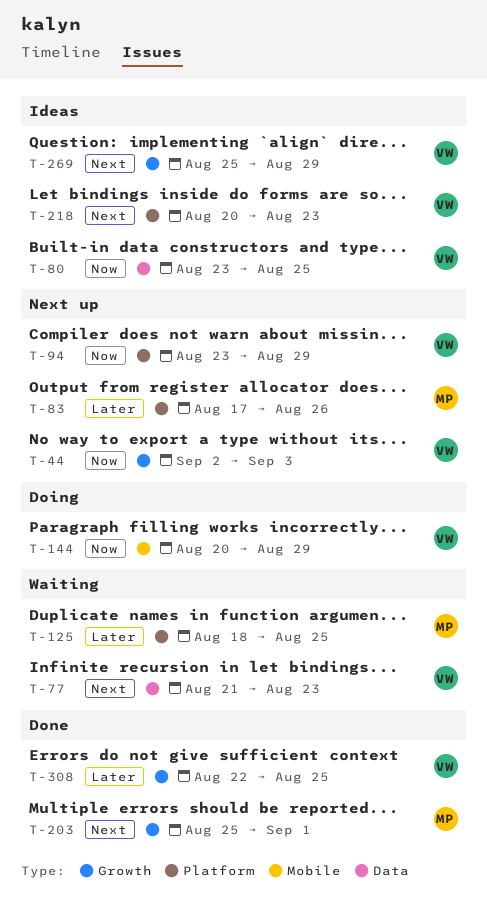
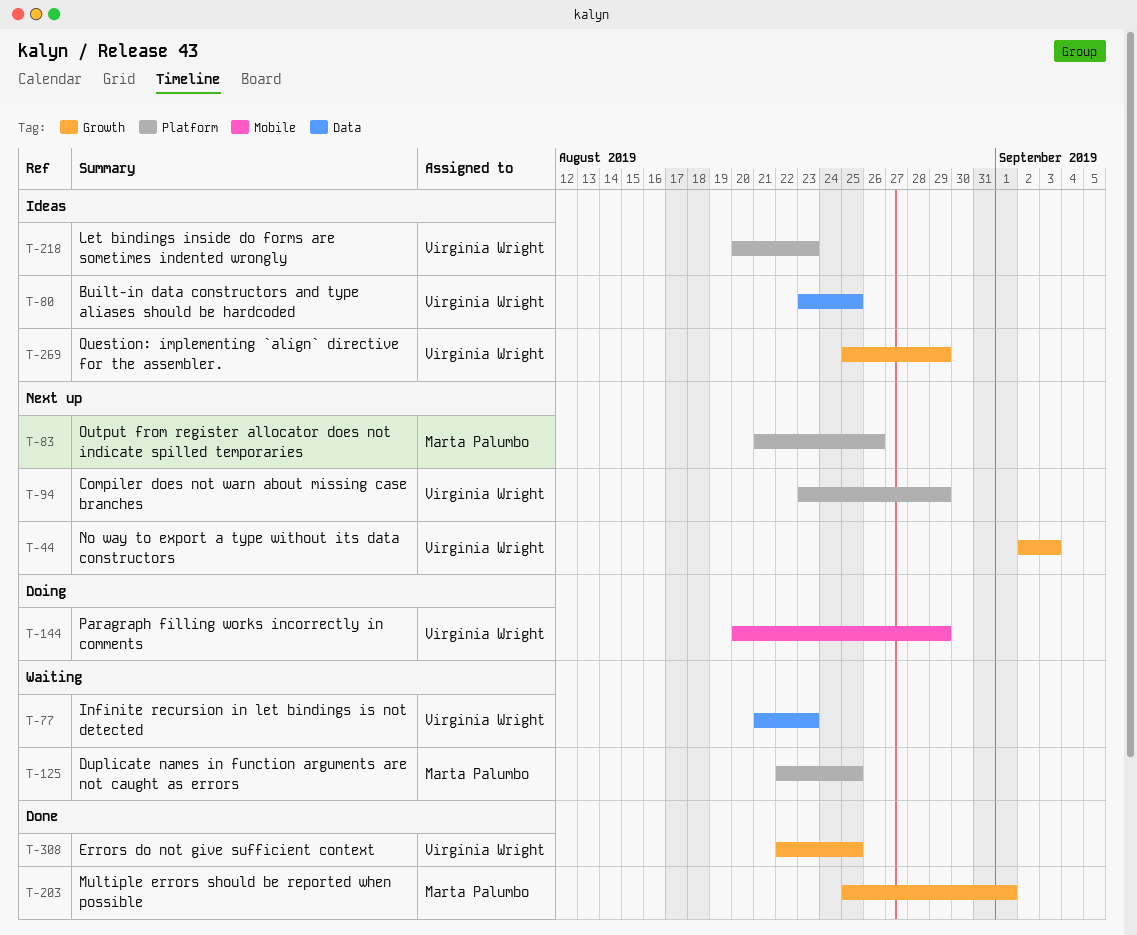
T-83, start: Aug 17 -> Aug 21
T-125, start: Aug 18 -> Aug 22

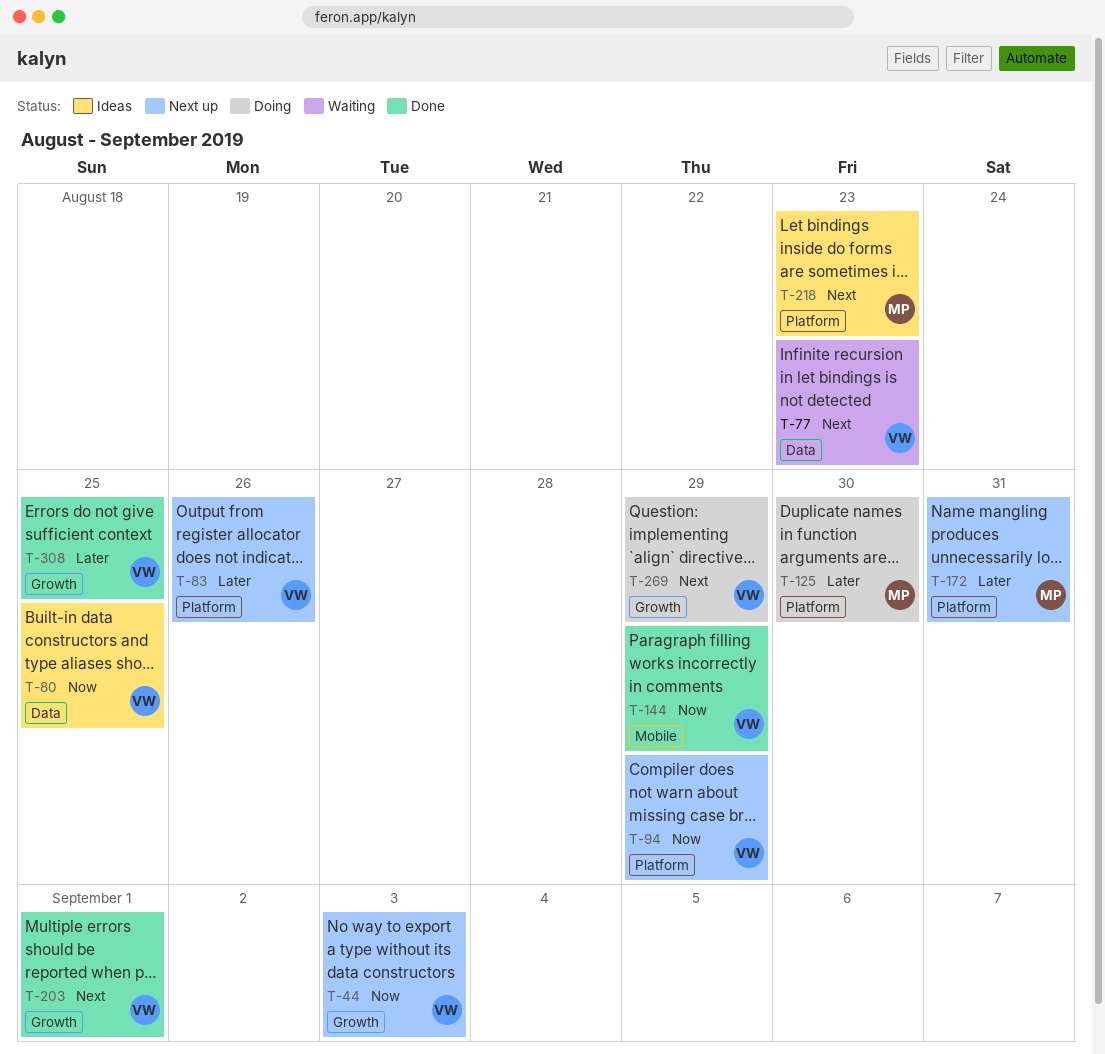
T-83, owner: Marta Palumbo -> Virginia Wright
T-125, status: Waiting -> Doing
T-125, due: Aug 25 -> Aug 30
T-144, status: Doing -> Done
T-172: none -> present
T-203, owner: Marta Palumbo -> Virginia Wright
T-218, owner: Virginia Wright -> Marta Palumbo
T-269, status: Ideas -> Doing

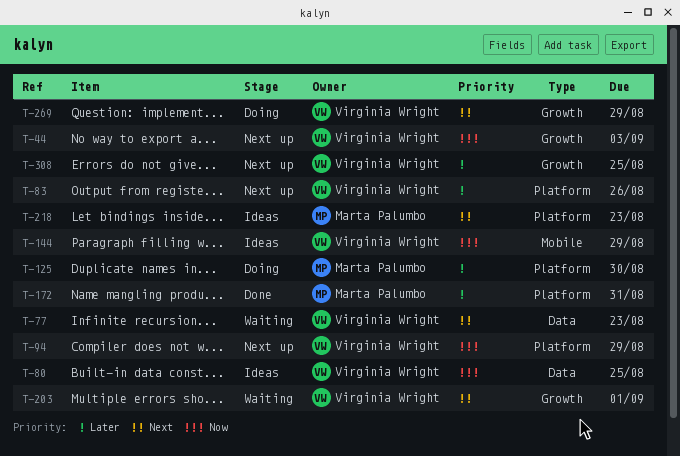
T-144, status: Done -> Ideas
T-172, status: Next up -> Done
T-203, status: Done -> Waiting
T-308, status: Done -> Next up

